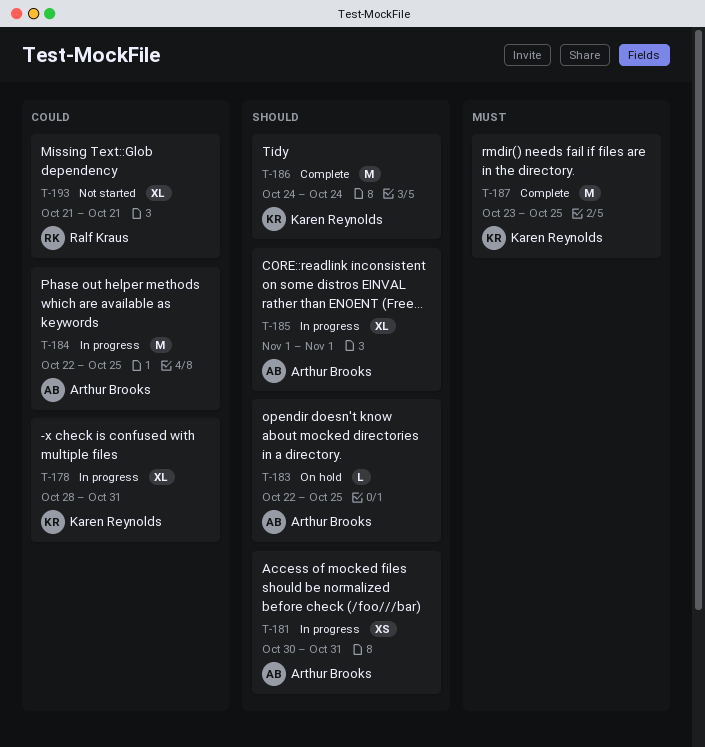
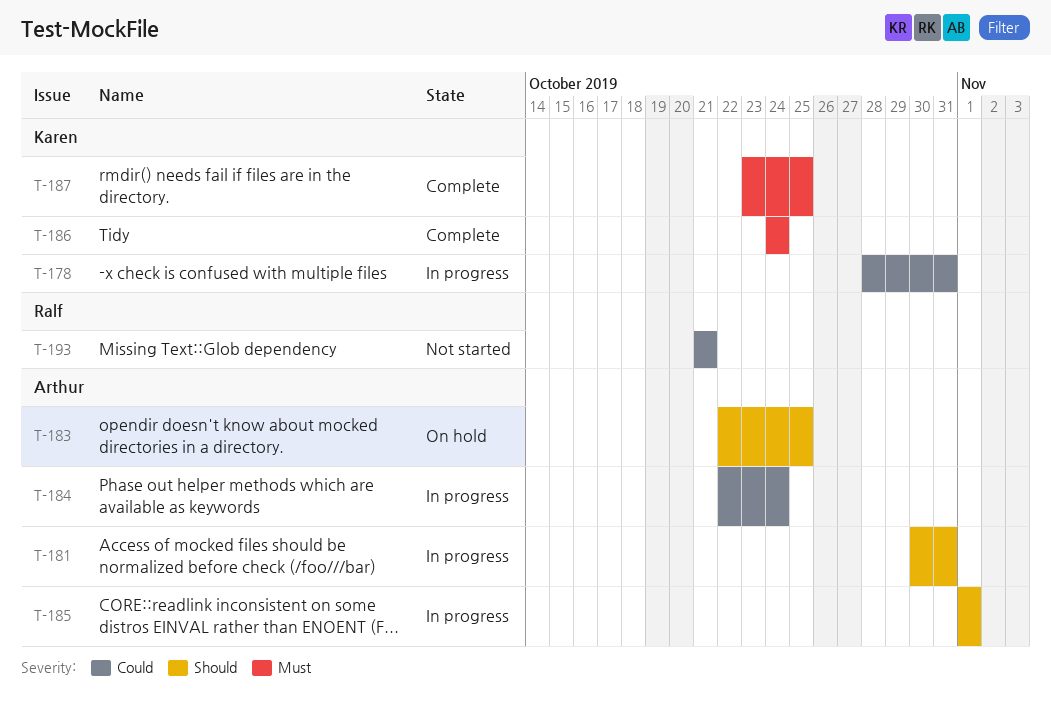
T-184, due: Oct 25 -> Oct 24
T-186, priority: Should -> Must

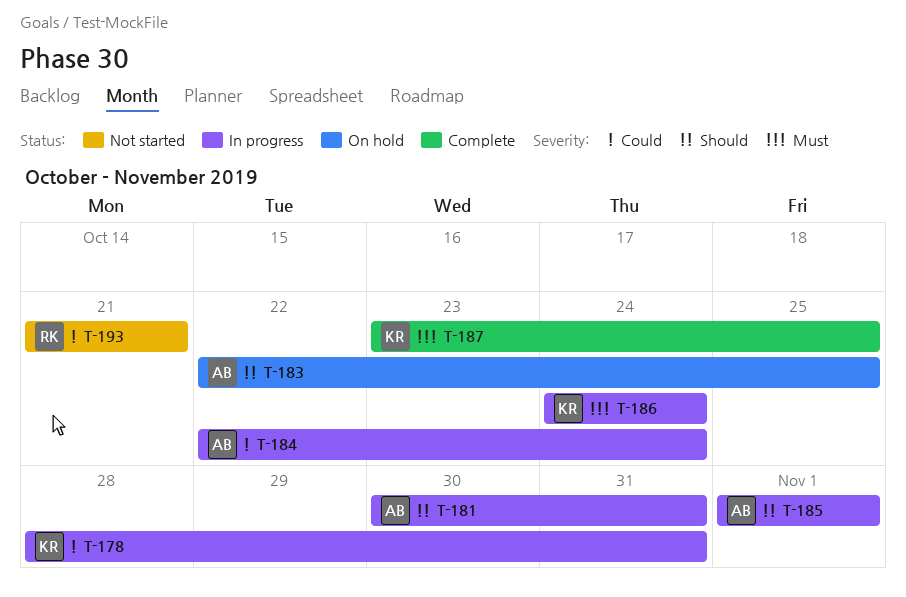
T-186, status: Complete -> In progress

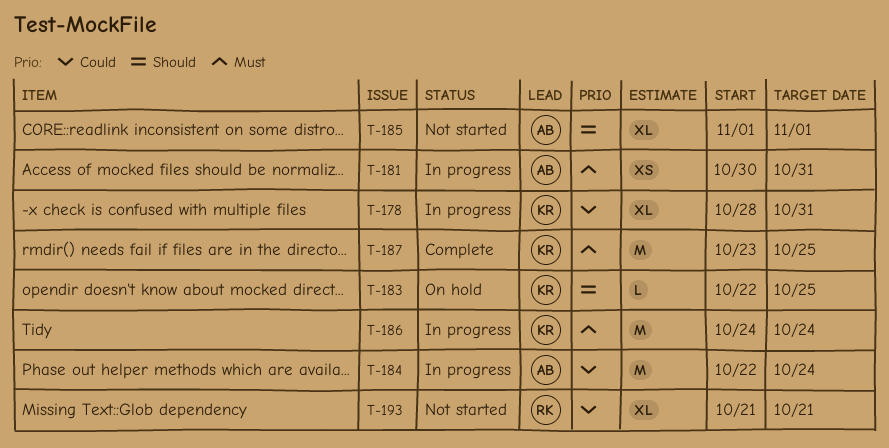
T-181, priority: Should -> Must
T-183, owner: AB -> KR
T-185, status: In progress -> Not started

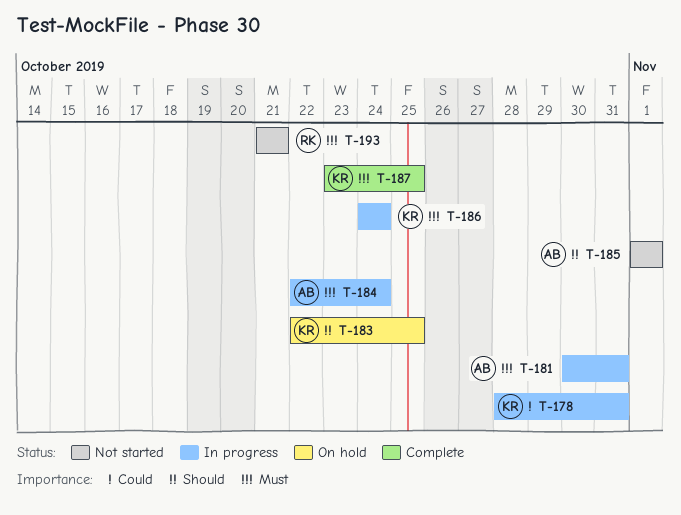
T-184, priority: Could -> Must
T-193, priority: Could -> Must

